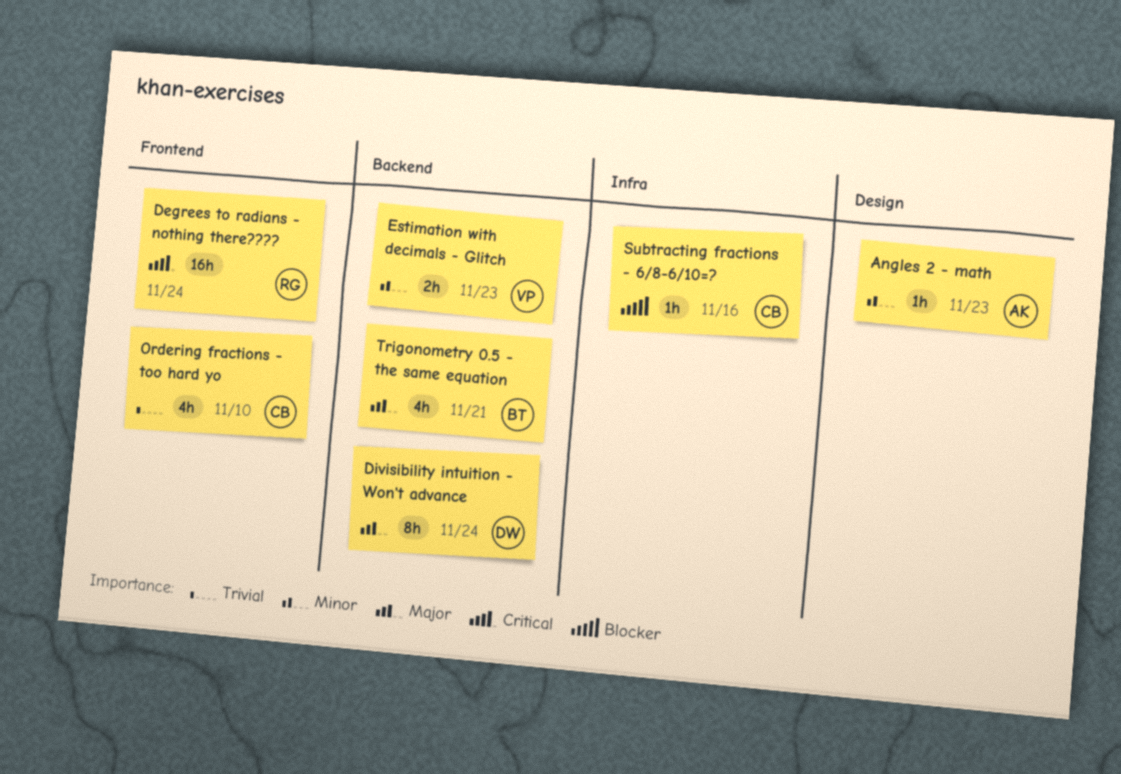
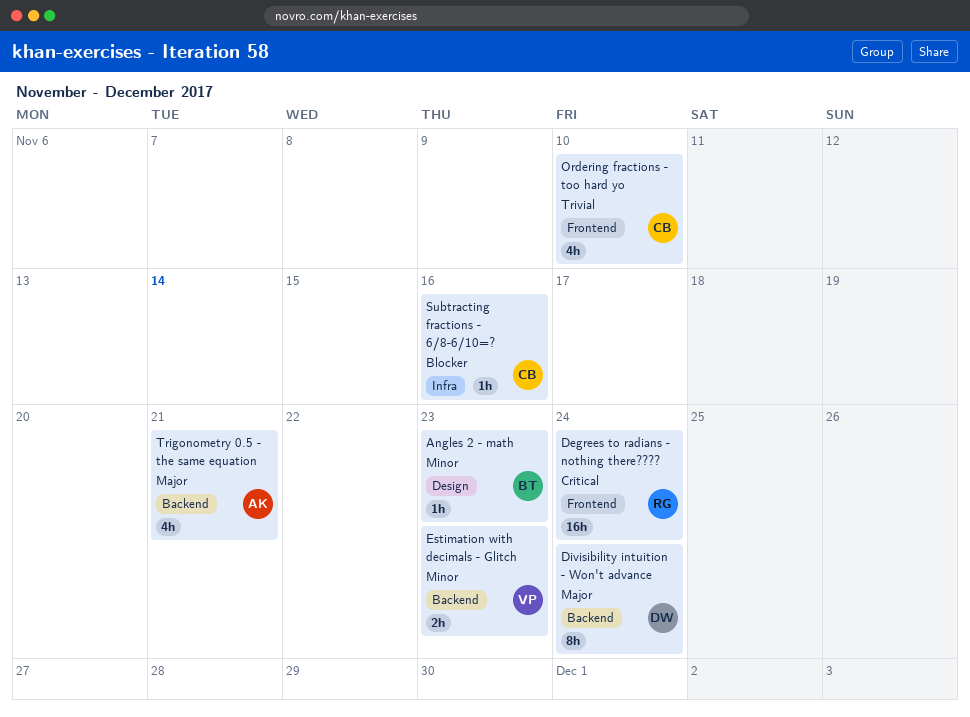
Angles 2 - math, owner: AK -> BT
Trigonometry 0.5 - the same equation, owner: BT -> AK

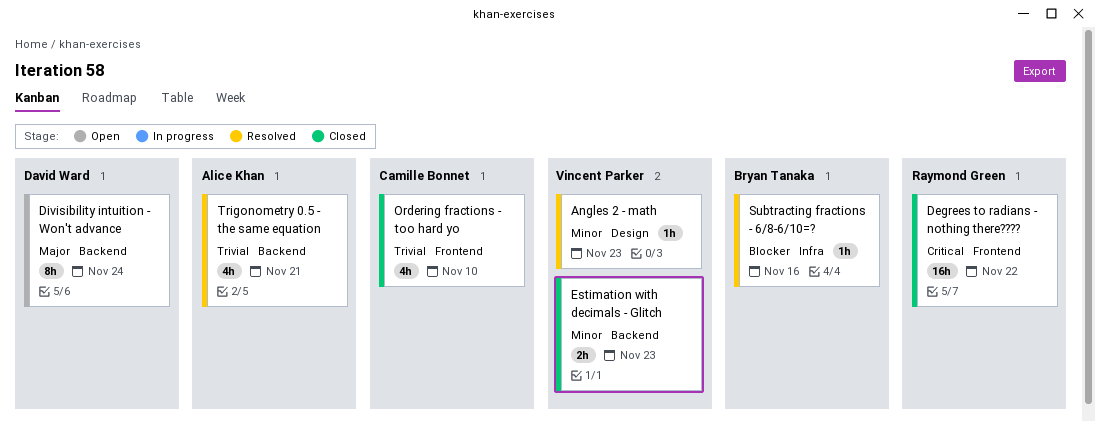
Angles 2 - math, owner: Bryan Tanaka -> Vincent Parker
Degrees to radians - nothing there????, due: Nov 24 -> Nov 22
Subtracting fractions - 6/8-6/10=?, owner: Camille Bonnet -> Bryan Tanaka
Trigonometry 0.5 - the same equation, priority: Major -> Trivial

